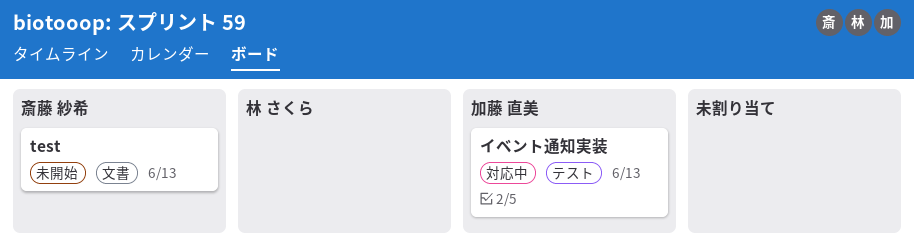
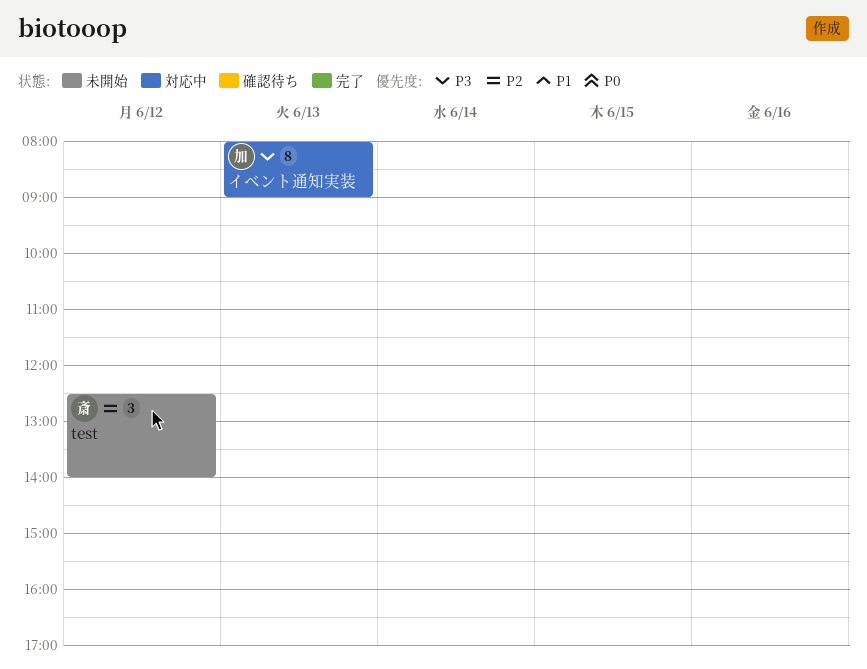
test, day: Jun 13 -> Jun 12

